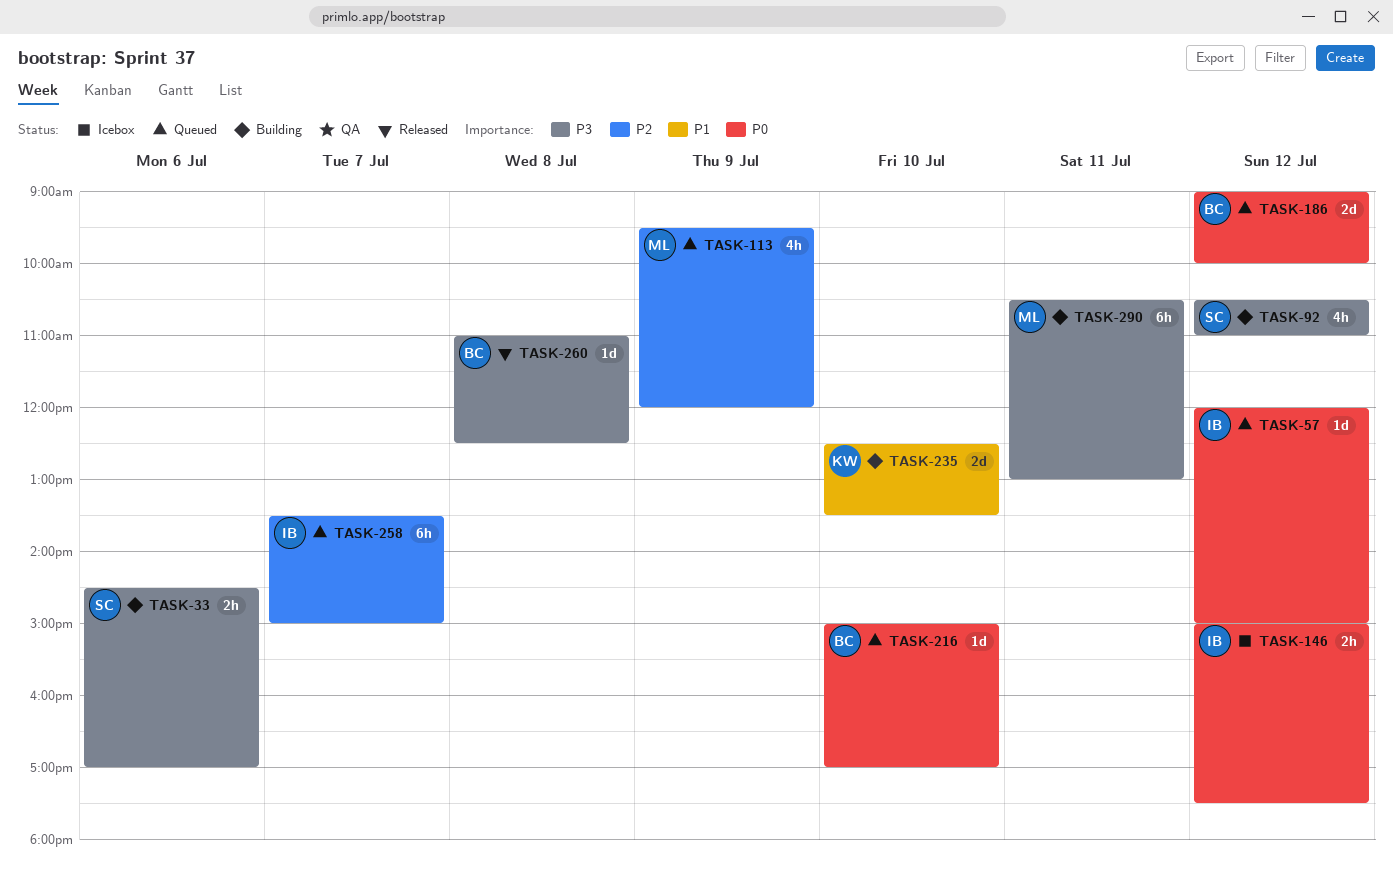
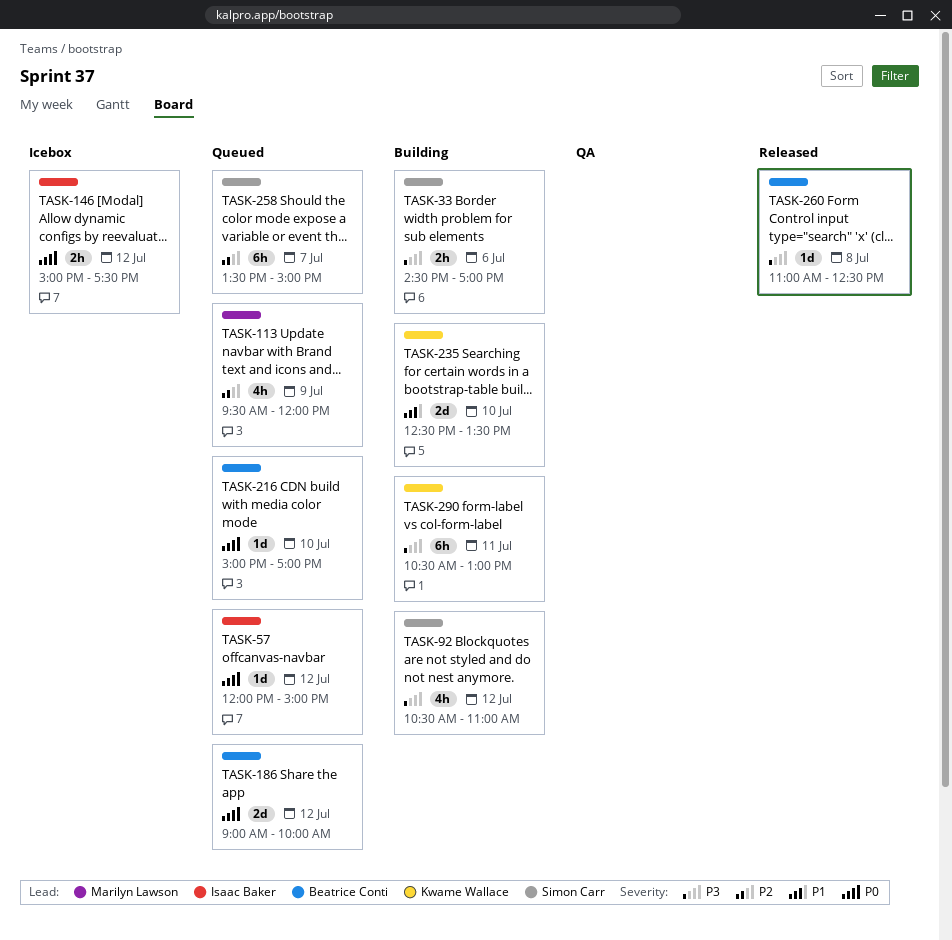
TASK-258, owner: Isaac Baker -> Simon Carr
TASK-290, owner: Marilyn Lawson -> Kwame Wallace

